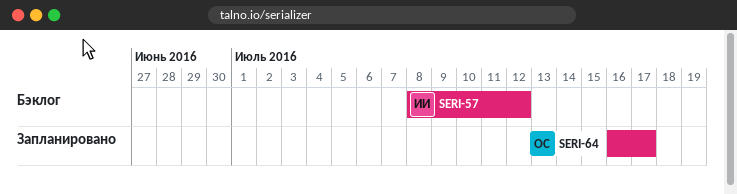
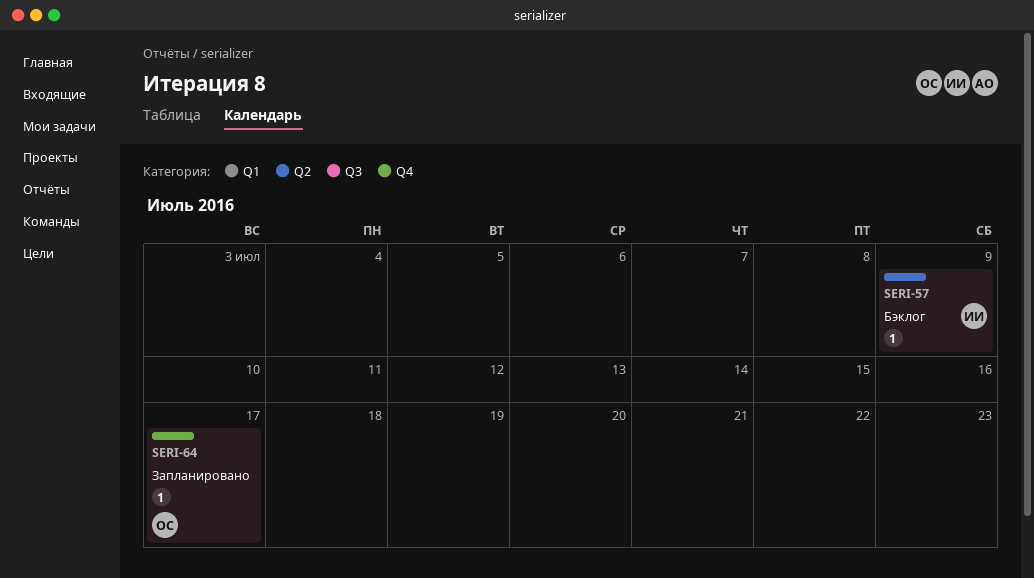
SERI-57, due: Jul 12 -> Jul 9

